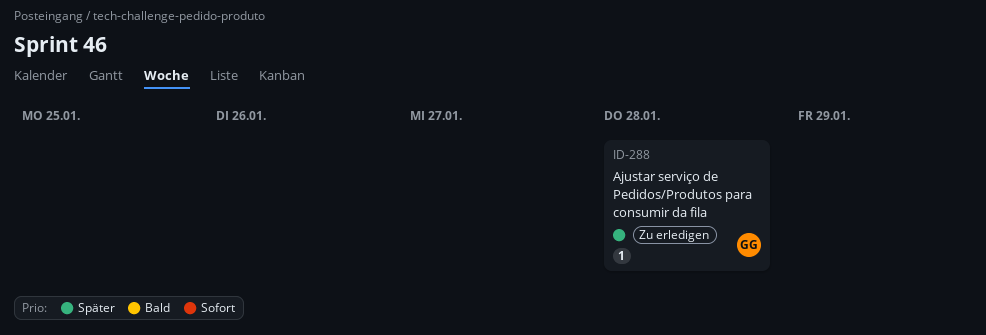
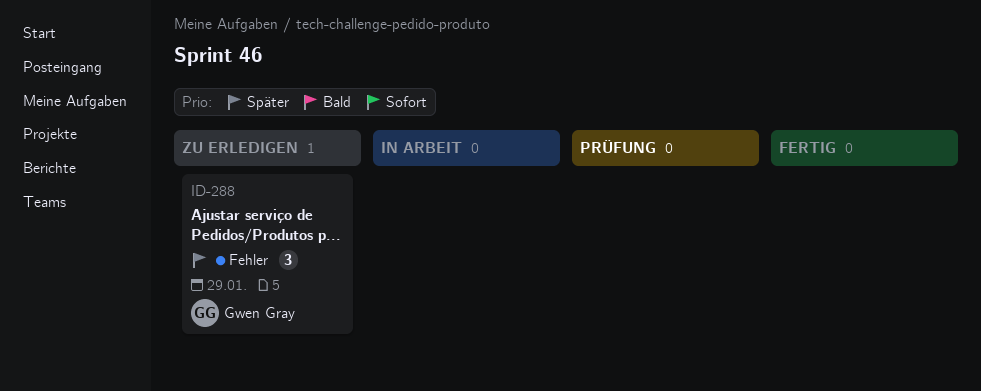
ID-288, estimate: 1 -> 3
ID-288, due: Jan 28 -> Jan 29

